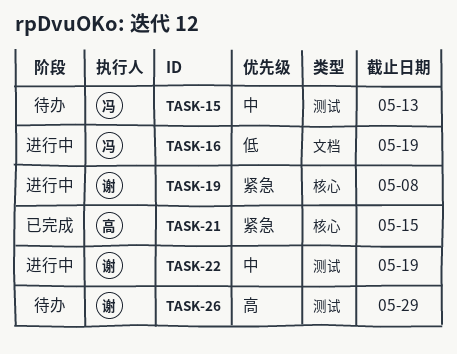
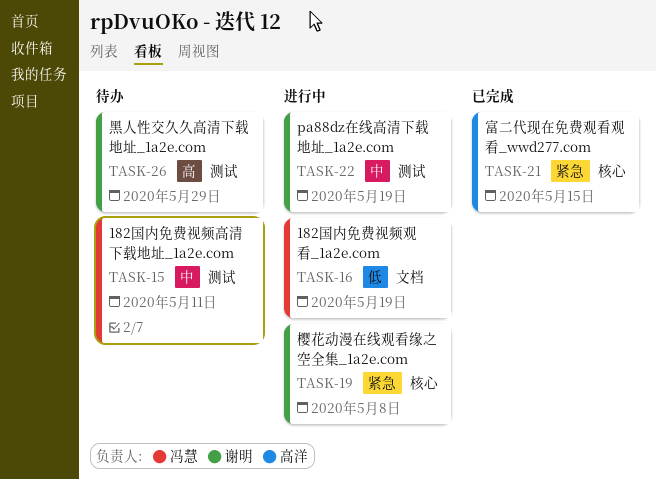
TASK-15, due: May 13 -> May 11

